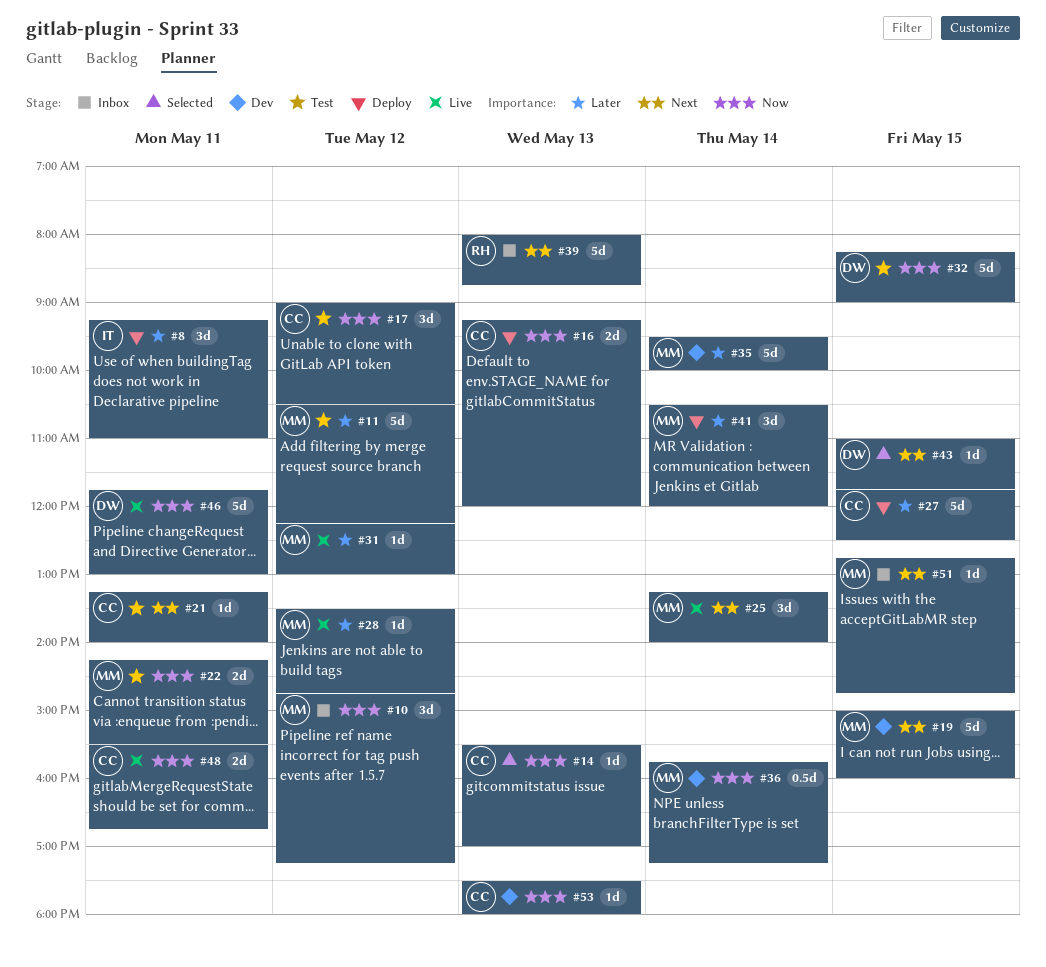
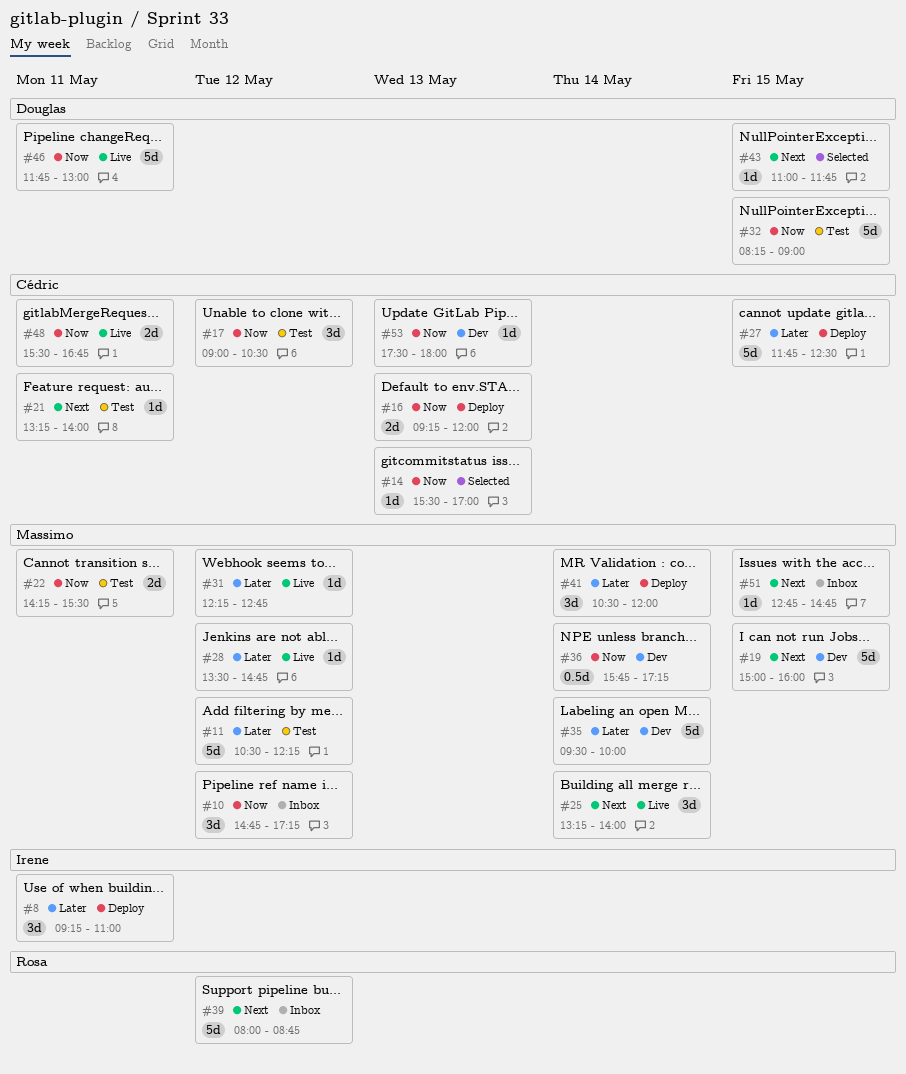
#31, ends: 13:00 -> 12:45
#39, day: May 13 -> May 12

